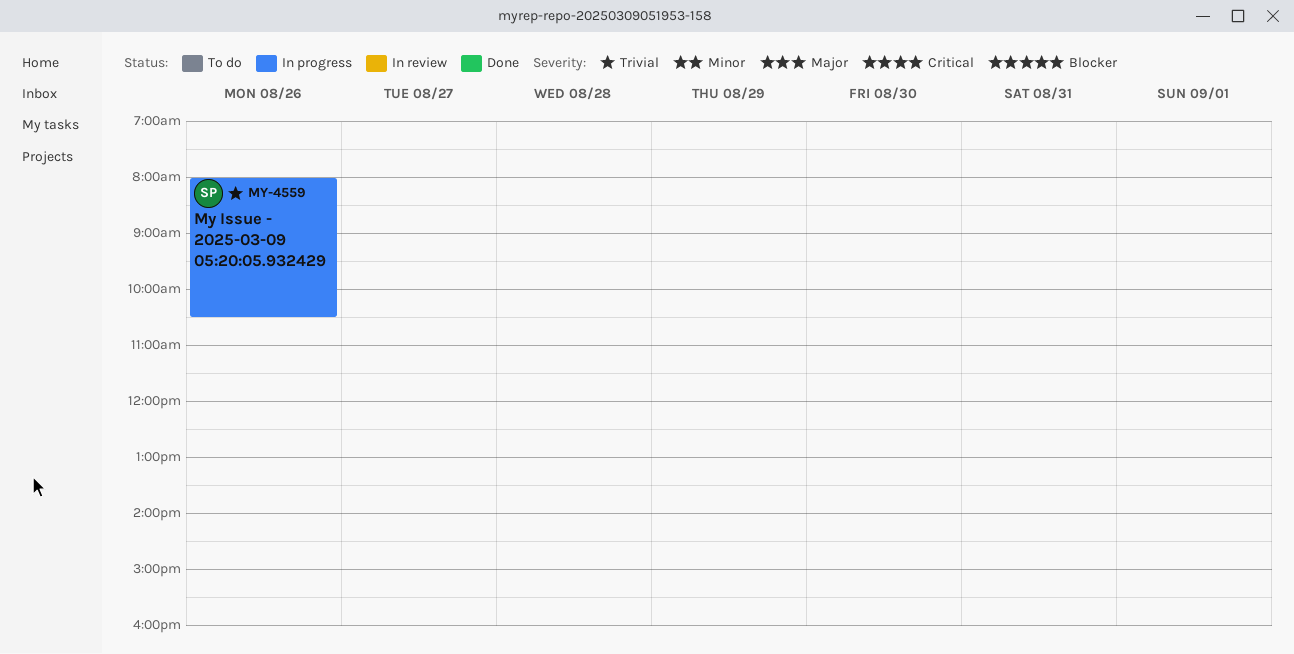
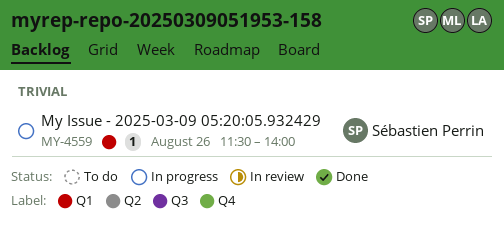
MY-4559, begins: 08:00 -> 11:30
MY-4559, ends: 10:30 -> 14:00

